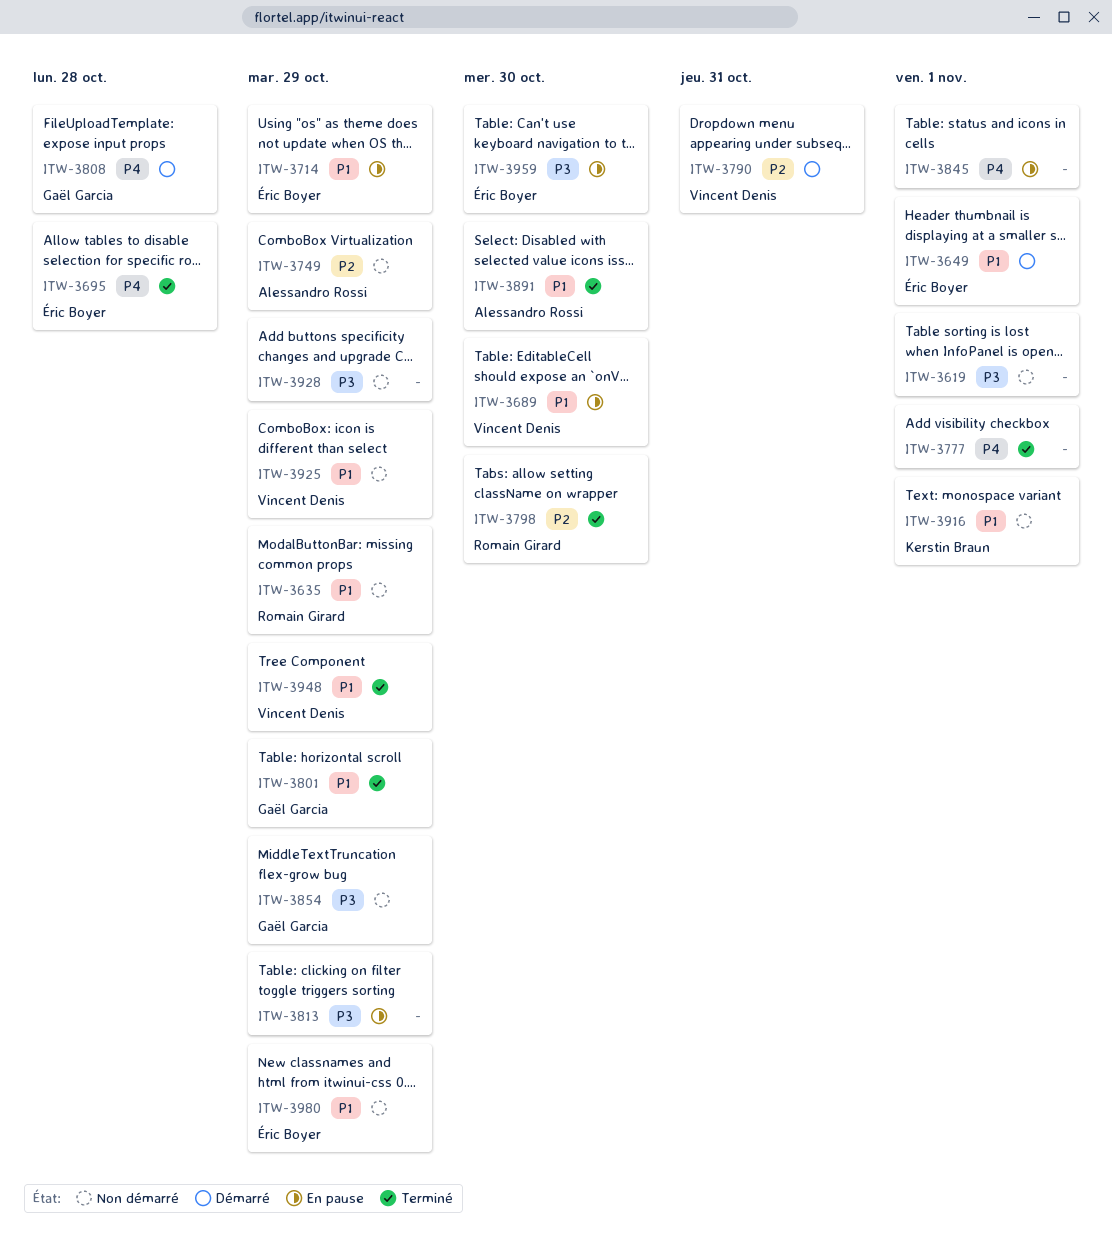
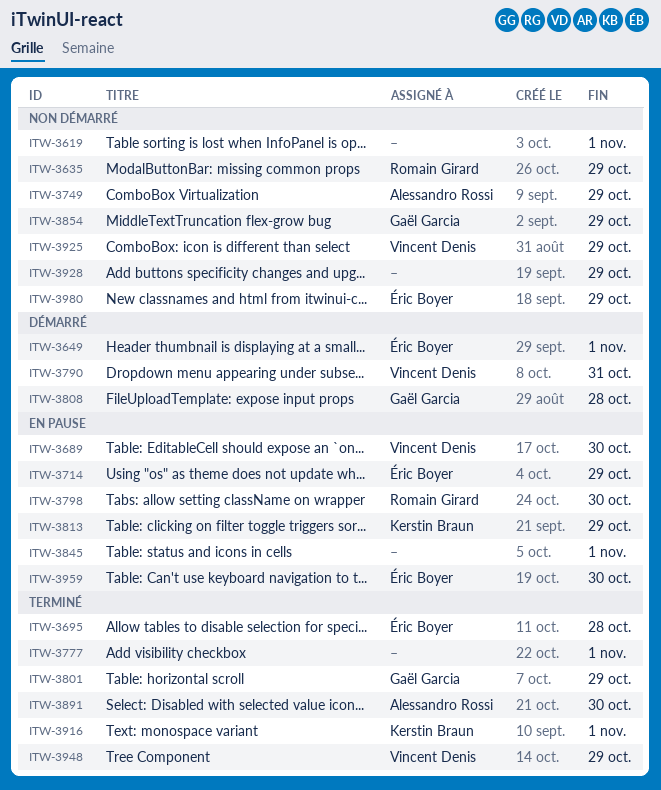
ITW-3798, status: Terminé -> En pause
ITW-3813, owner: none -> Kerstin Braun
ITW-3916, status: Non démarré -> Terminé

